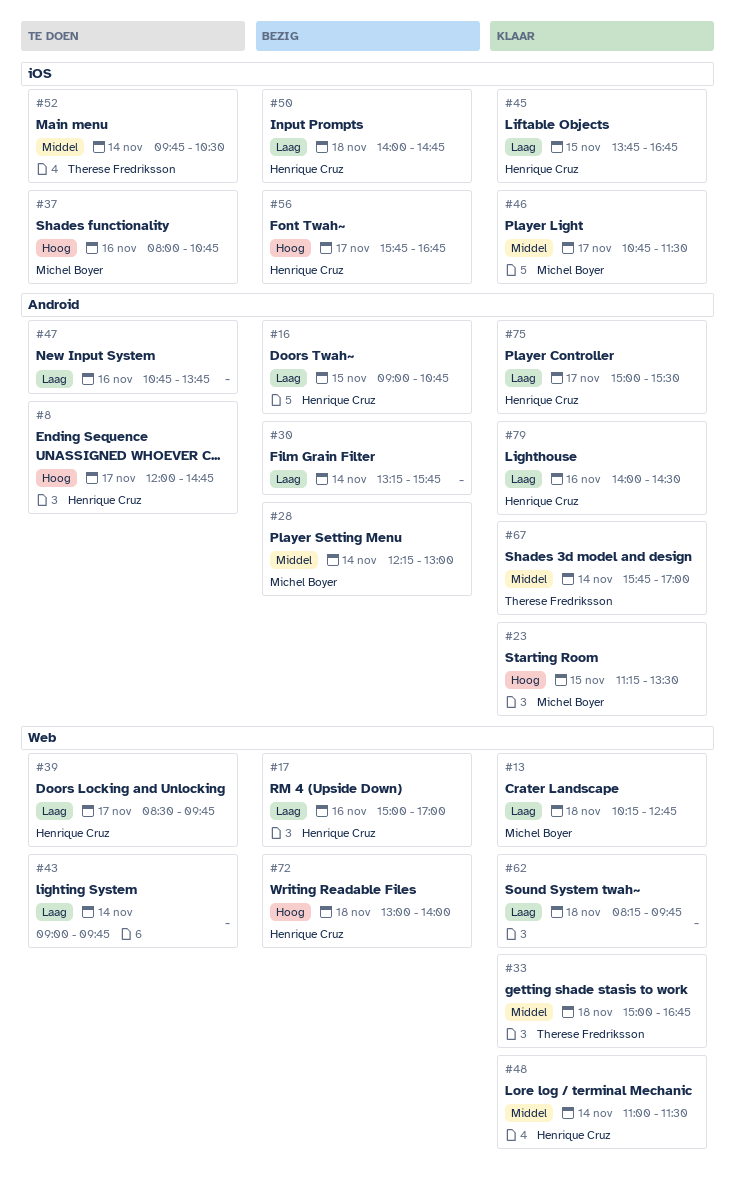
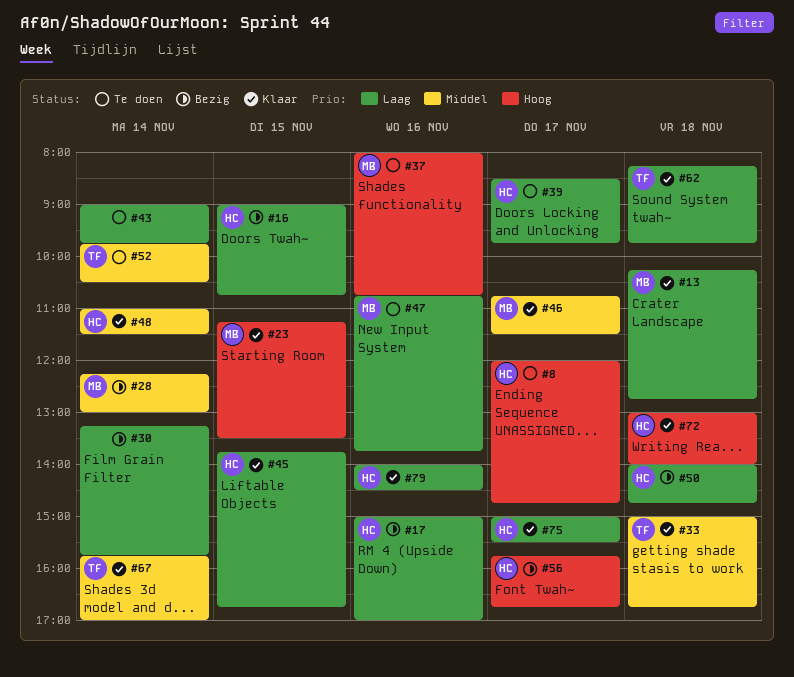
#47, owner: none -> Michel Boyer
#62, owner: none -> Therese Fredriksson
#72, status: Bezig -> Klaar

